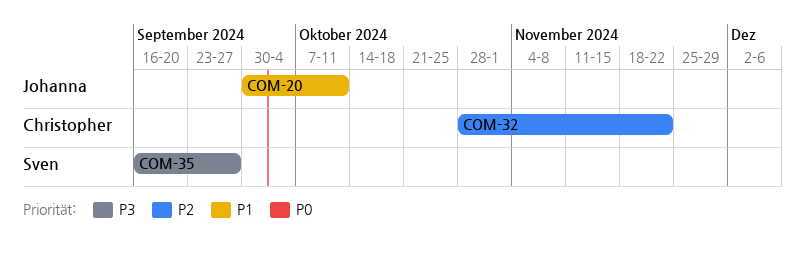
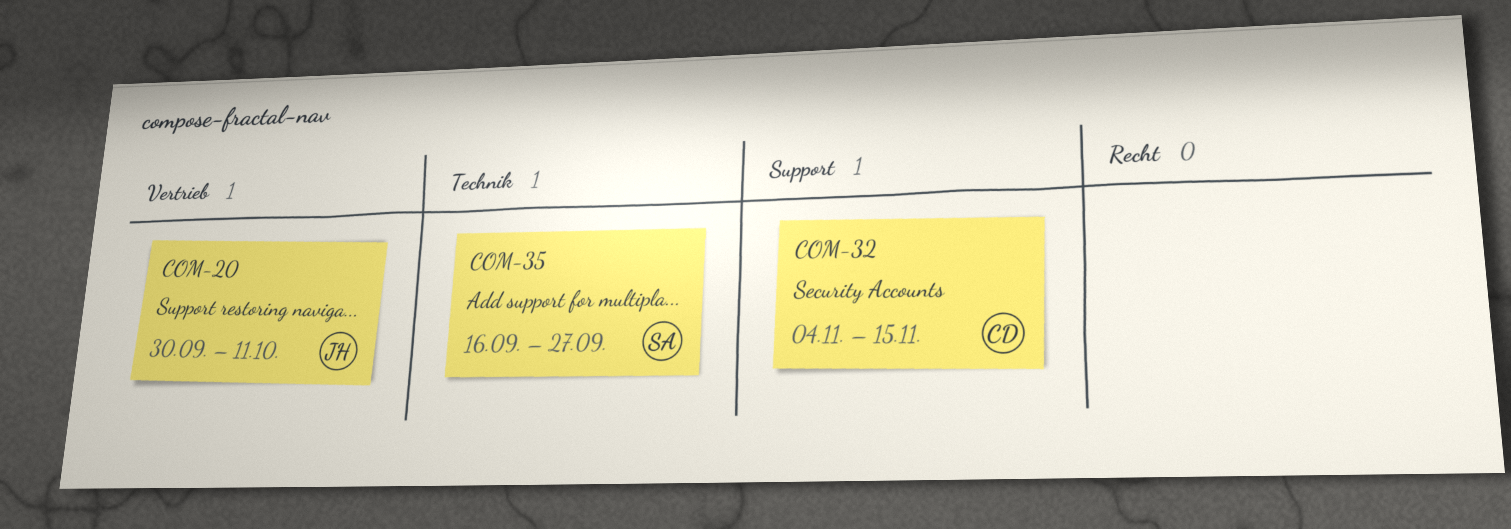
COM-32, start: Oct 28 -> Nov 4
COM-32, due: Nov 22 -> Nov 15

